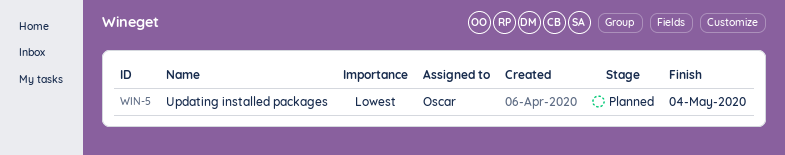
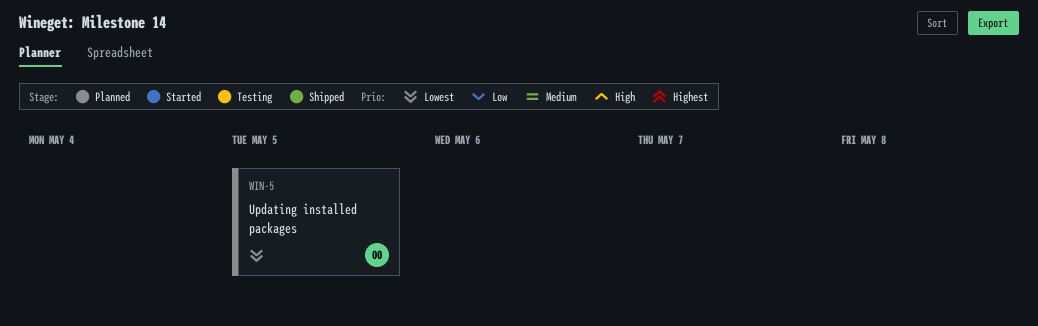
WIN-5, due: May 4 -> May 5

